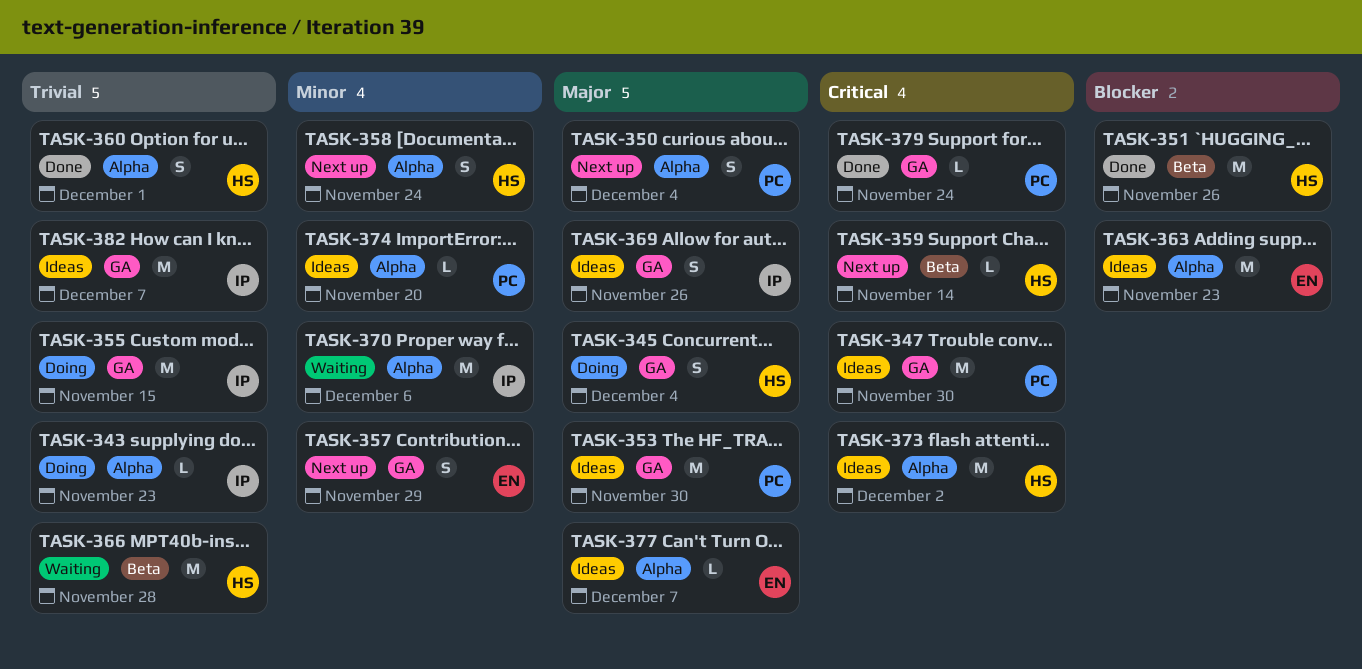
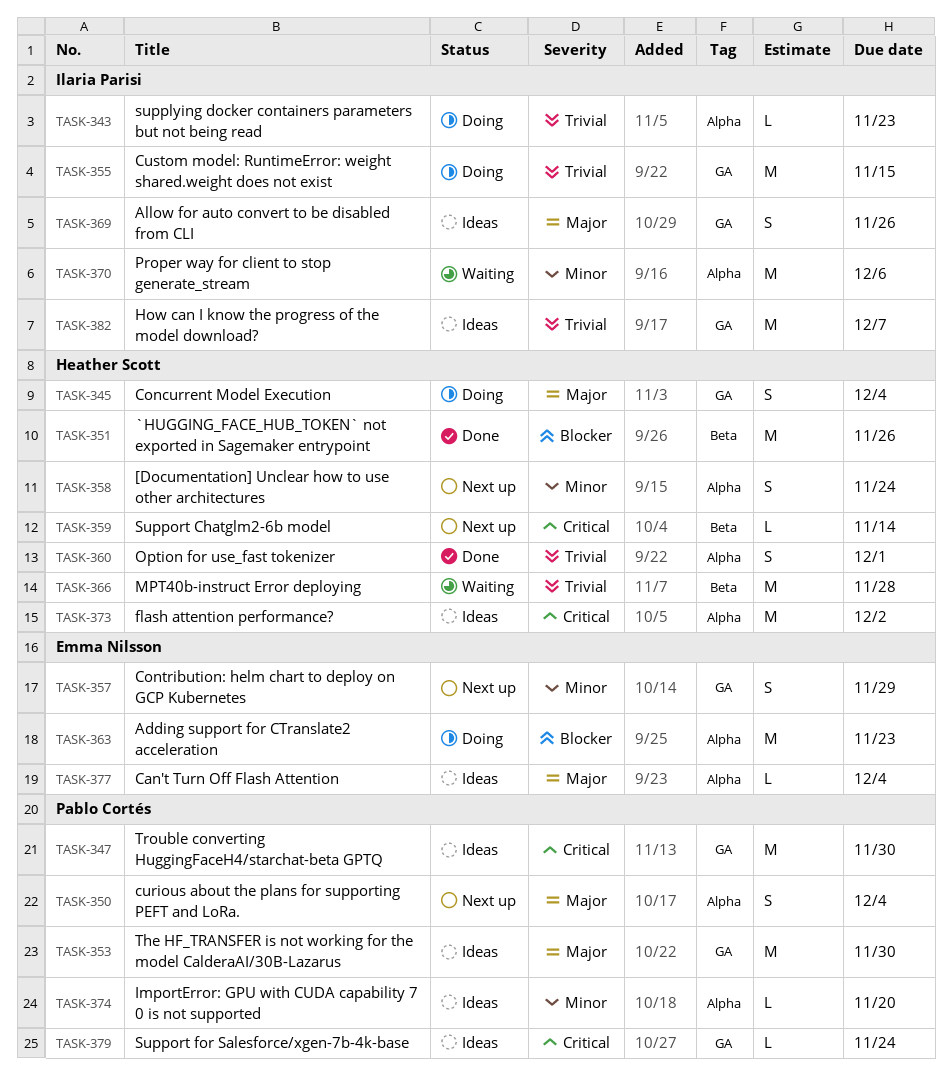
TASK-363, status: Ideas -> Doing
TASK-377, due: Dec 7 -> Dec 4
TASK-379, status: Done -> Ideas

